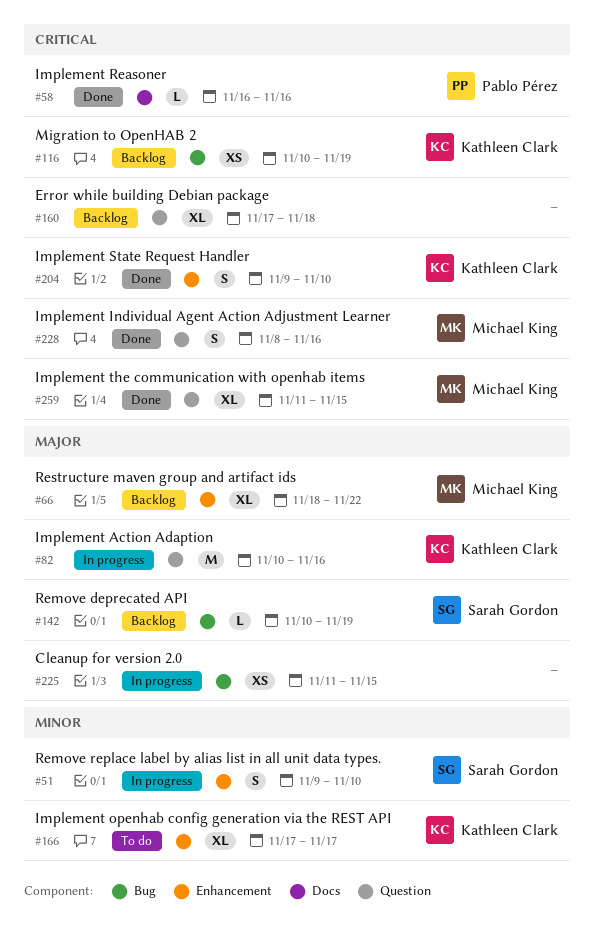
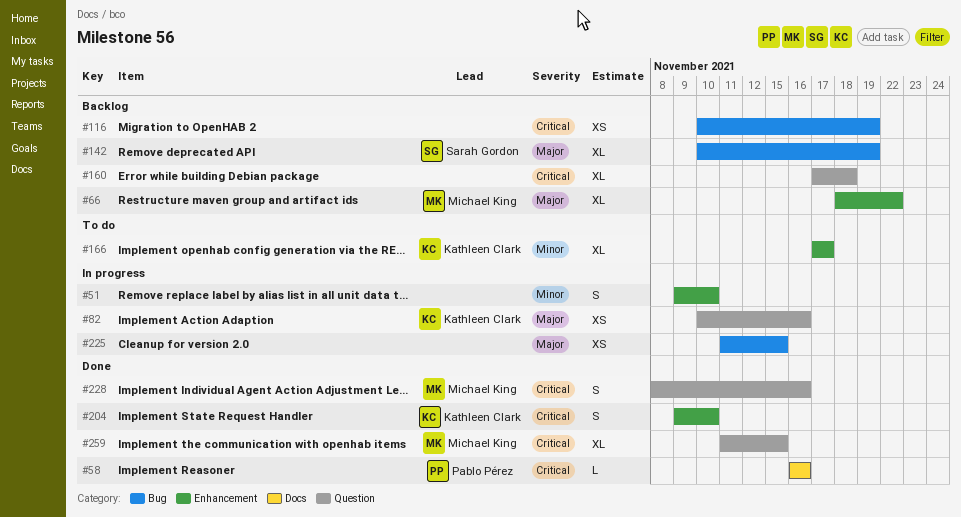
#51, owner: Sarah Gordon -> none
#82, estimate: M -> XS
#116, owner: Kathleen Clark -> none
#142, estimate: L -> XL

